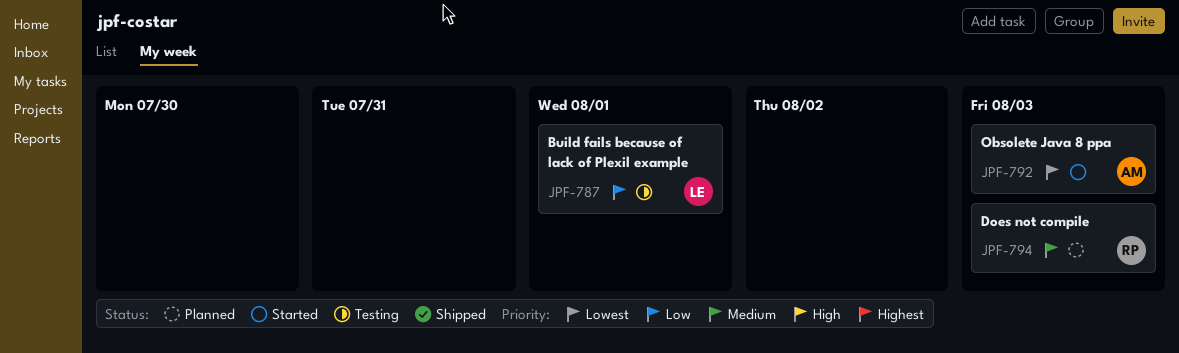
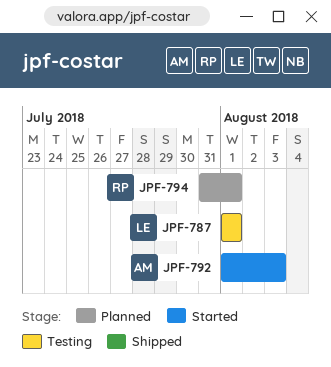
JPF-794, due: Aug 3 -> Aug 1

